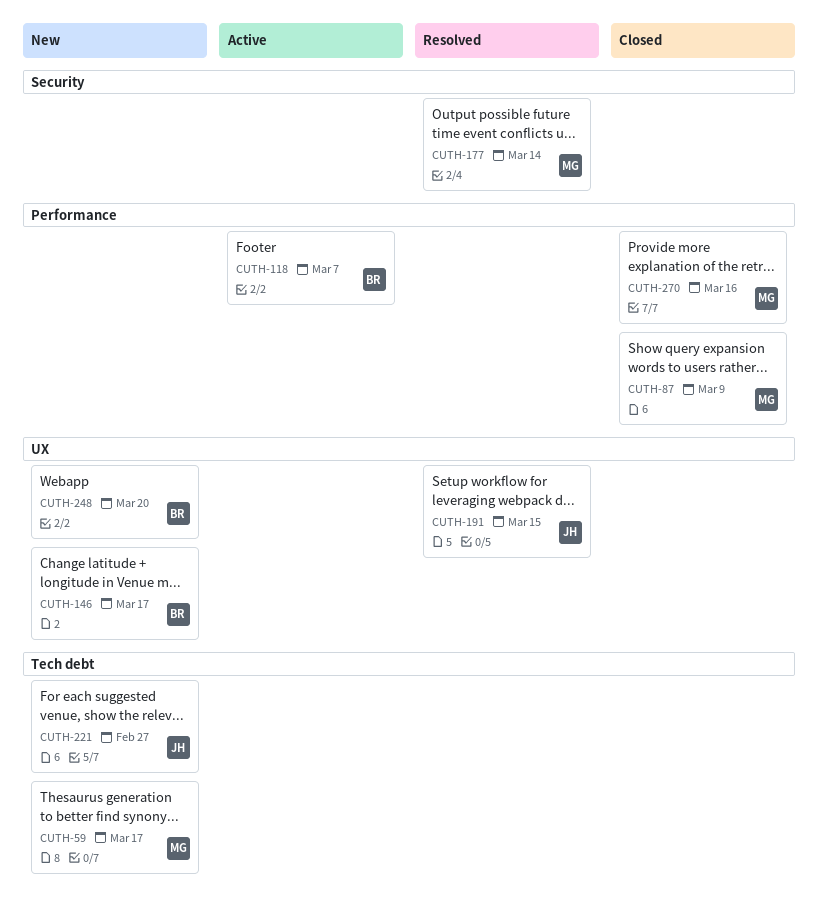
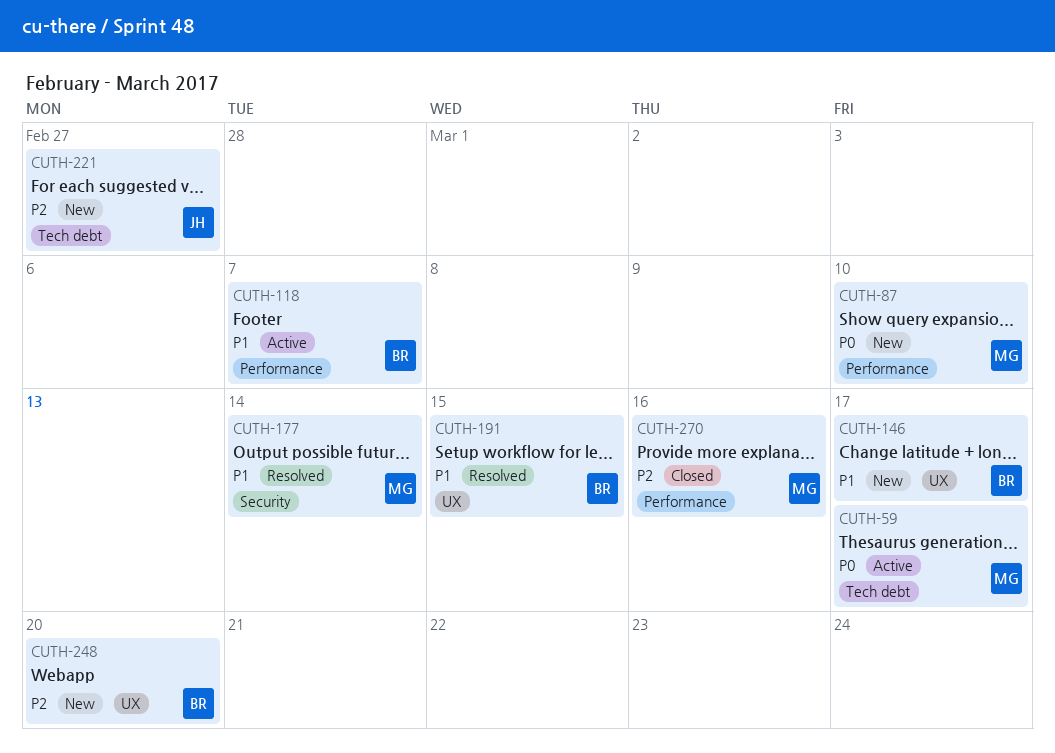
CUTH-59, status: New -> Active
CUTH-87, status: Closed -> New
CUTH-87, due: Mar 9 -> Mar 10
CUTH-191, owner: JH -> BR

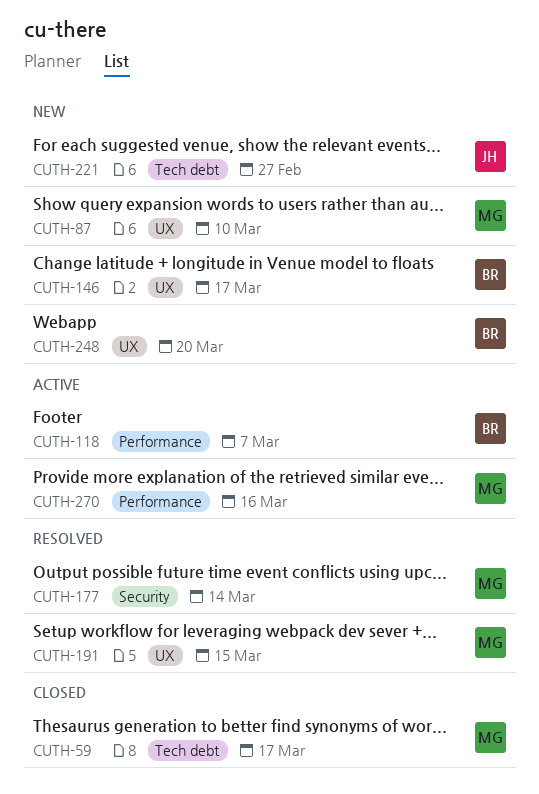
CUTH-59, status: Active -> Closed
CUTH-87, label: Performance -> UX
CUTH-191, owner: BR -> MG
CUTH-270, status: Closed -> Active

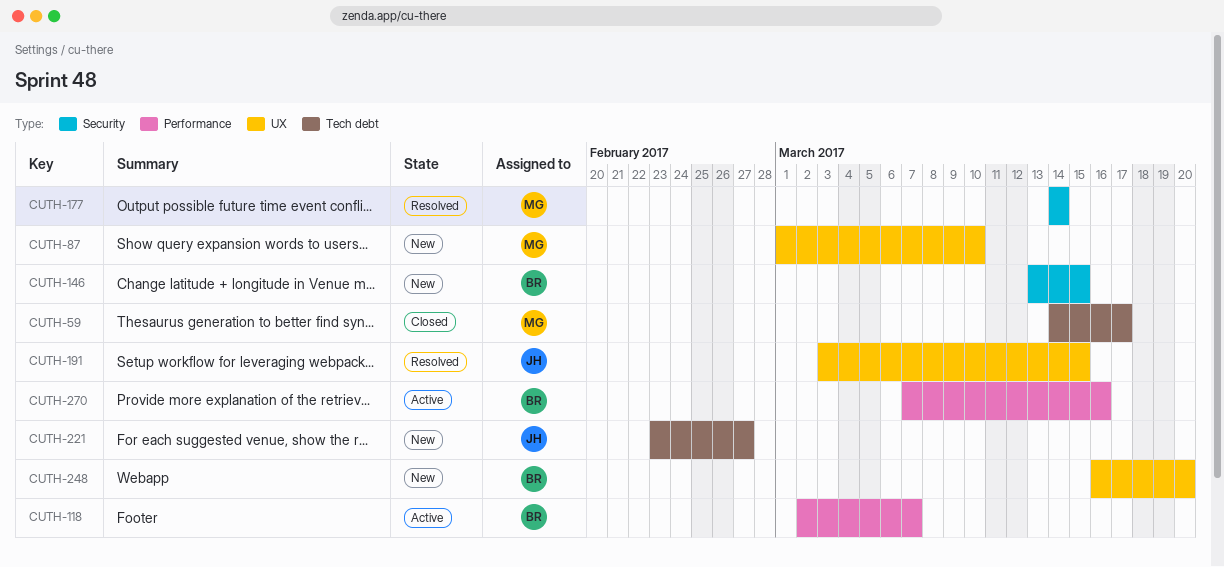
CUTH-146, label: UX -> Security
CUTH-146, due: Mar 17 -> Mar 15
CUTH-191, owner: MG -> JH
CUTH-270, owner: MG -> BR

